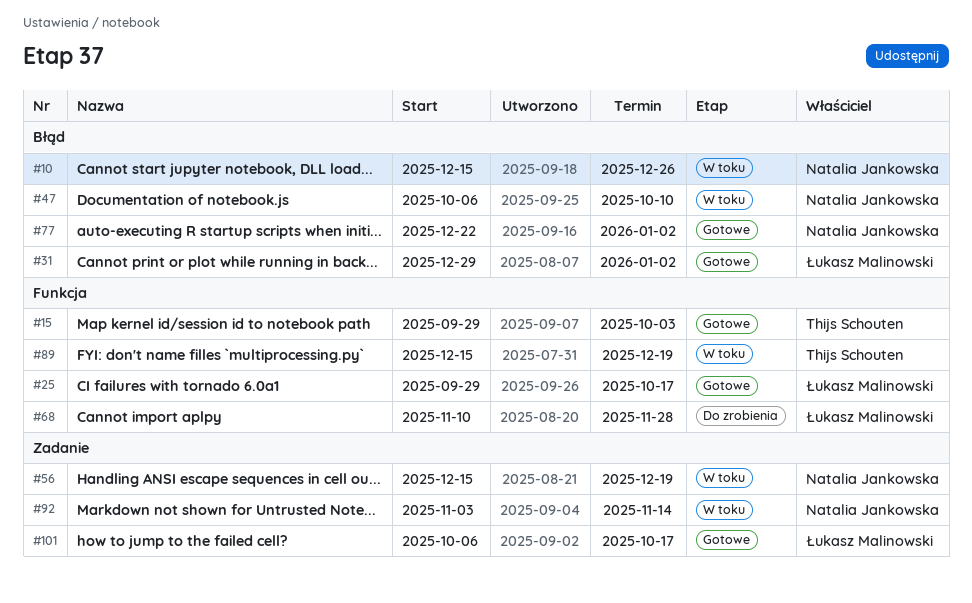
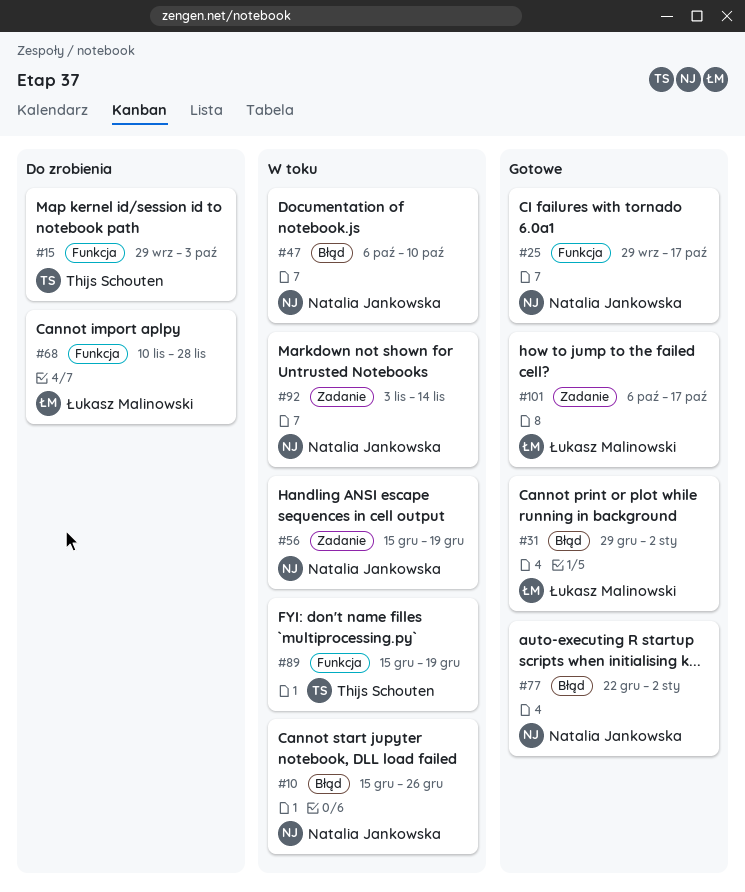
#15, status: Gotowe -> Do zrobienia
#25, owner: Łukasz Malinowski -> Natalia Jankowska

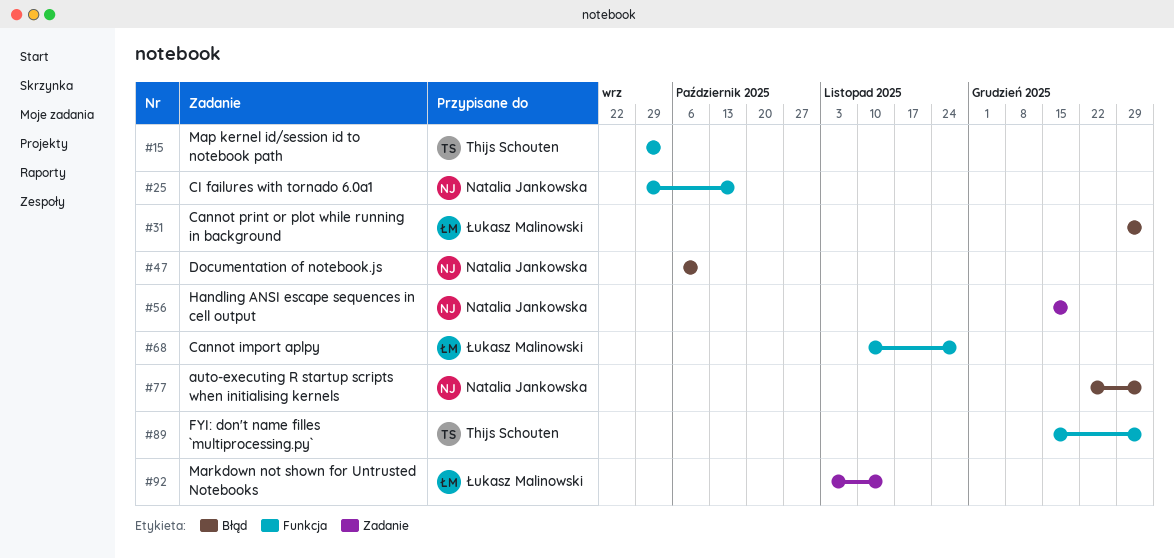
#10: present -> none
#89, due: Dec 19 -> Jan 2
#92, owner: Natalia Jankowska -> Łukasz Malinowski
#101: present -> none

